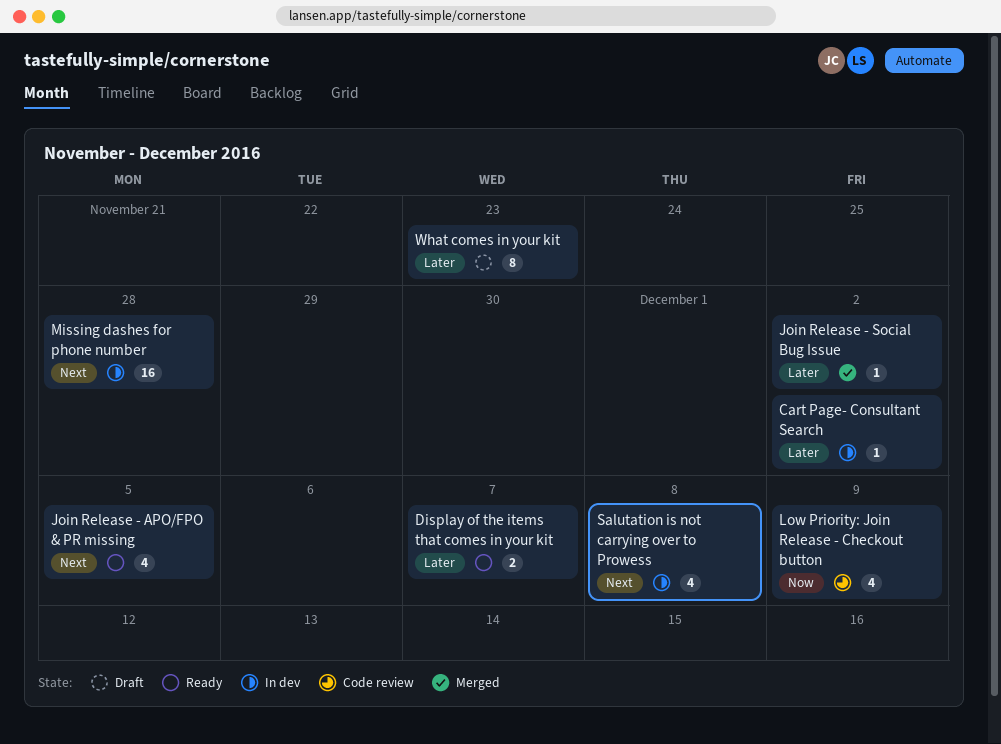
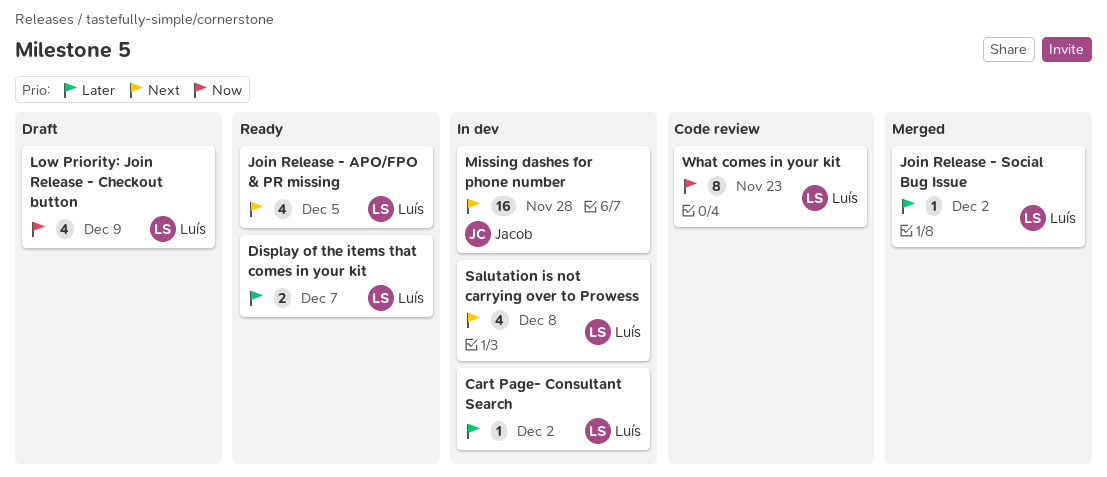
Low Priority: Join Release - Checkout button, status: Code review -> Draft
What comes in your kit, status: Draft -> Code review
What comes in your kit, priority: Later -> Now

